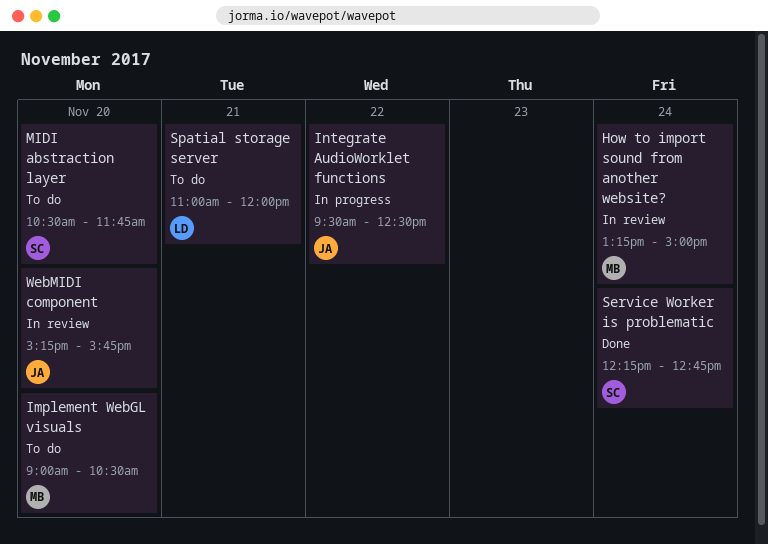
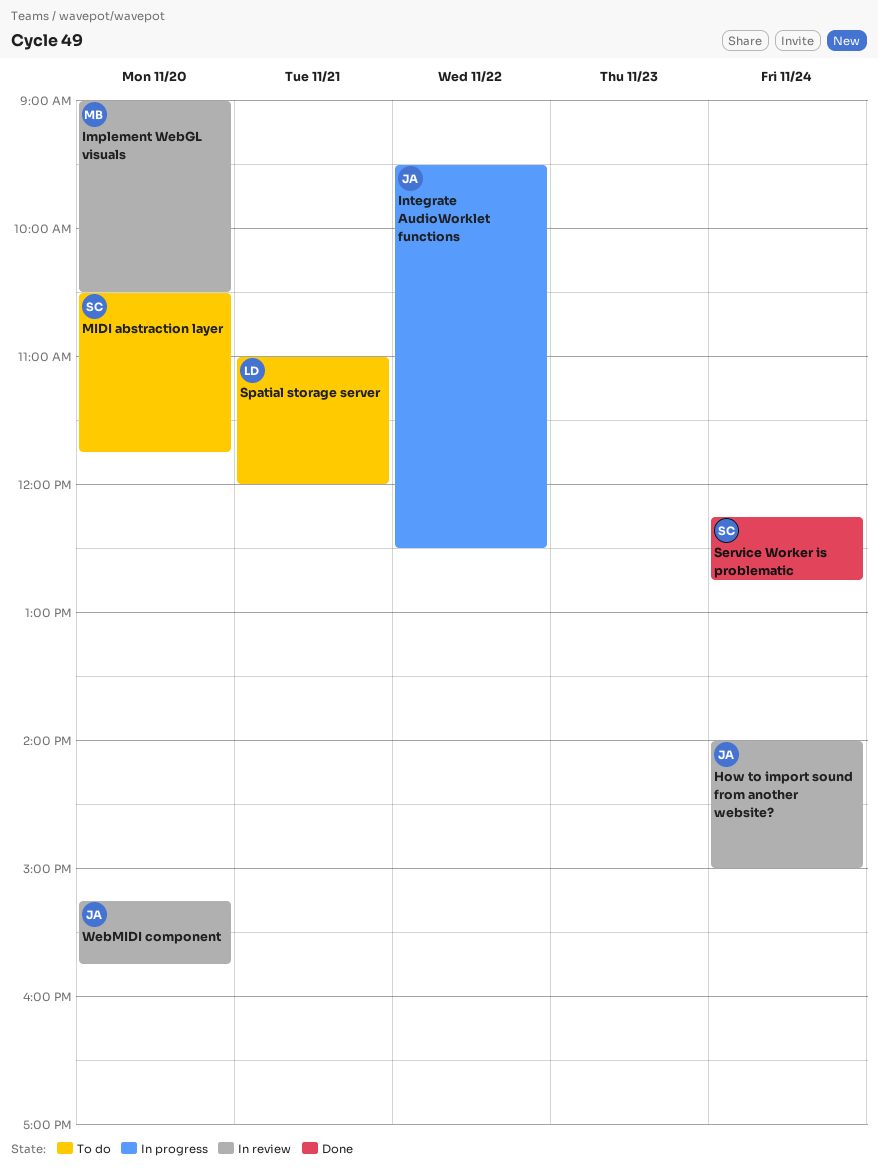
How to import sound from another website?, owner: MB -> JA
How to import sound from another website?, begins: 13:15 -> 14:00
Implement WebGL visuals, status: To do -> In review

